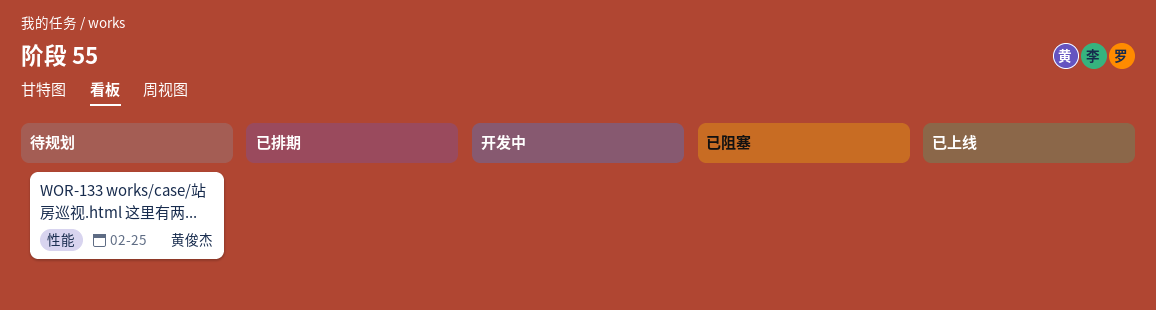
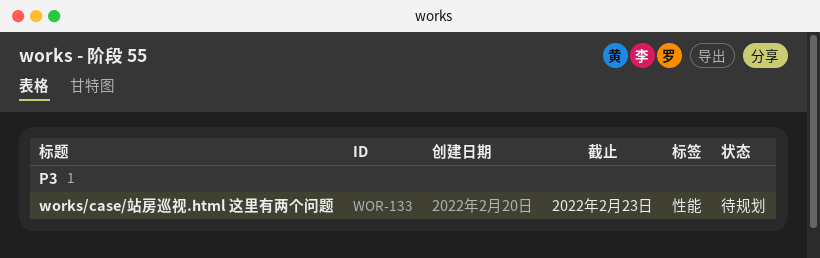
WOR-133, due: Feb 25 -> Feb 23

